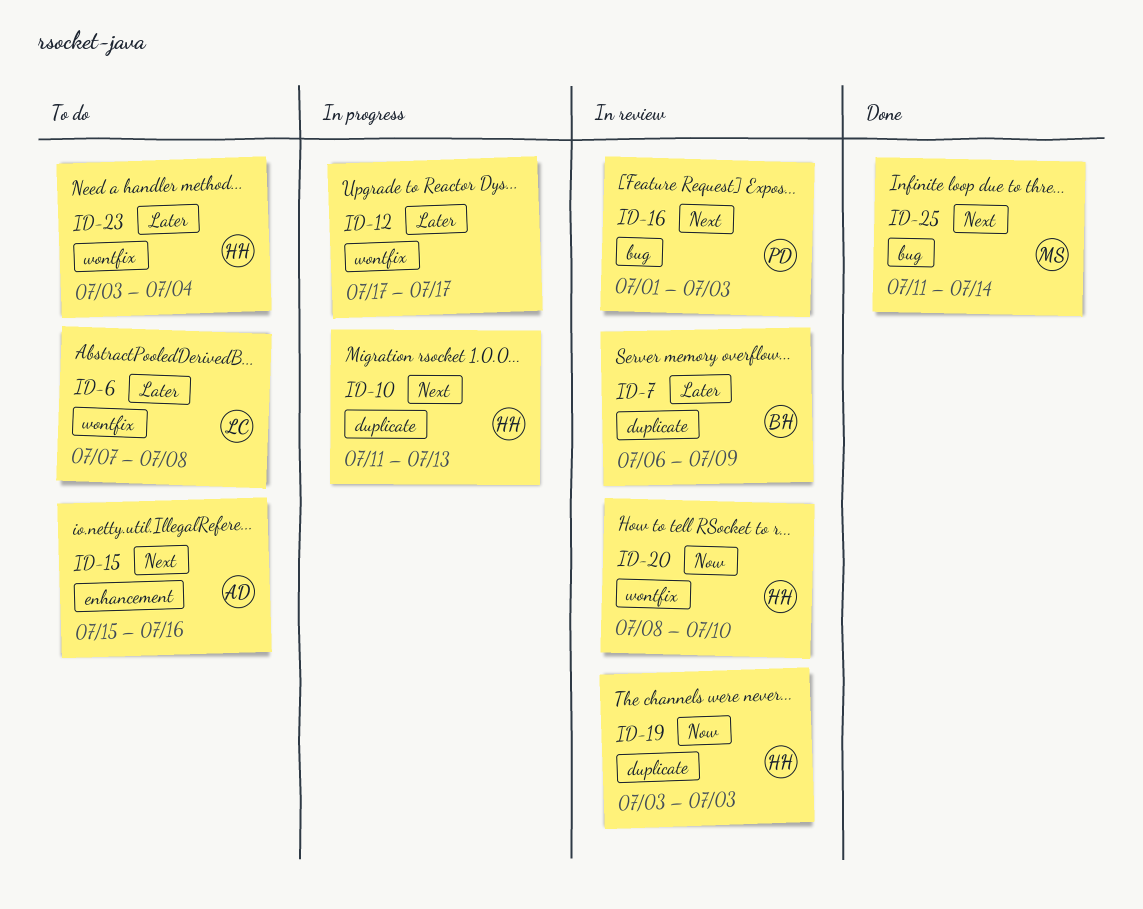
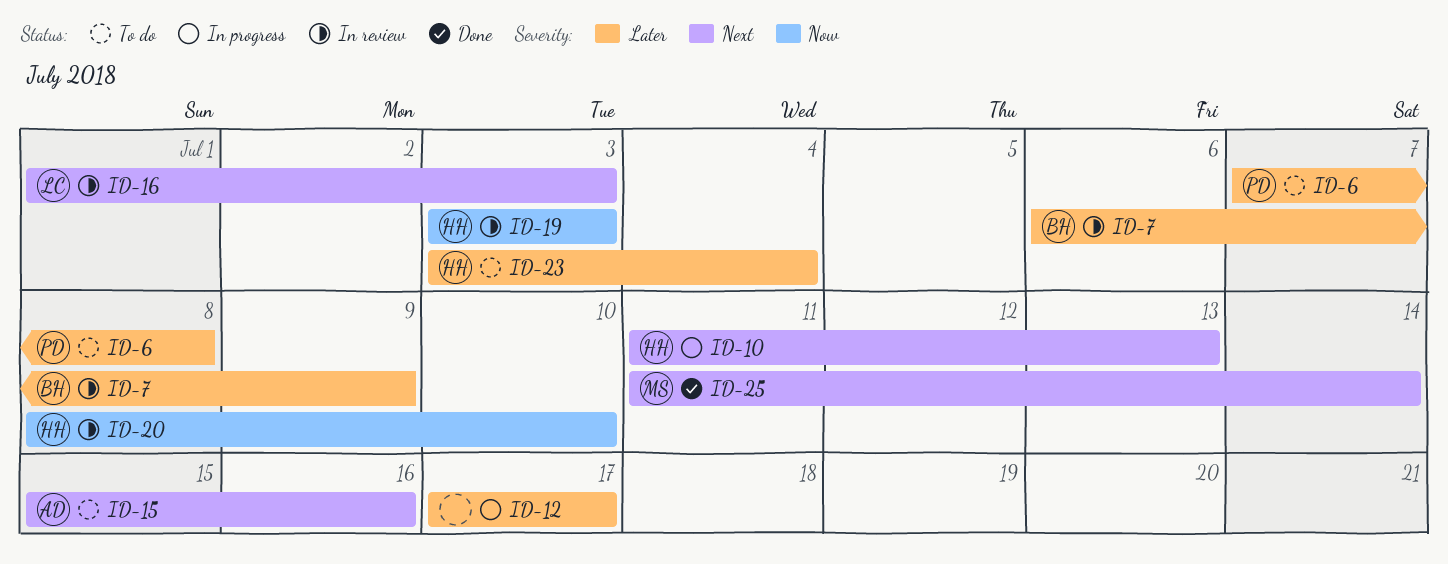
ID-6, owner: LC -> PD
ID-16, owner: PD -> LC

